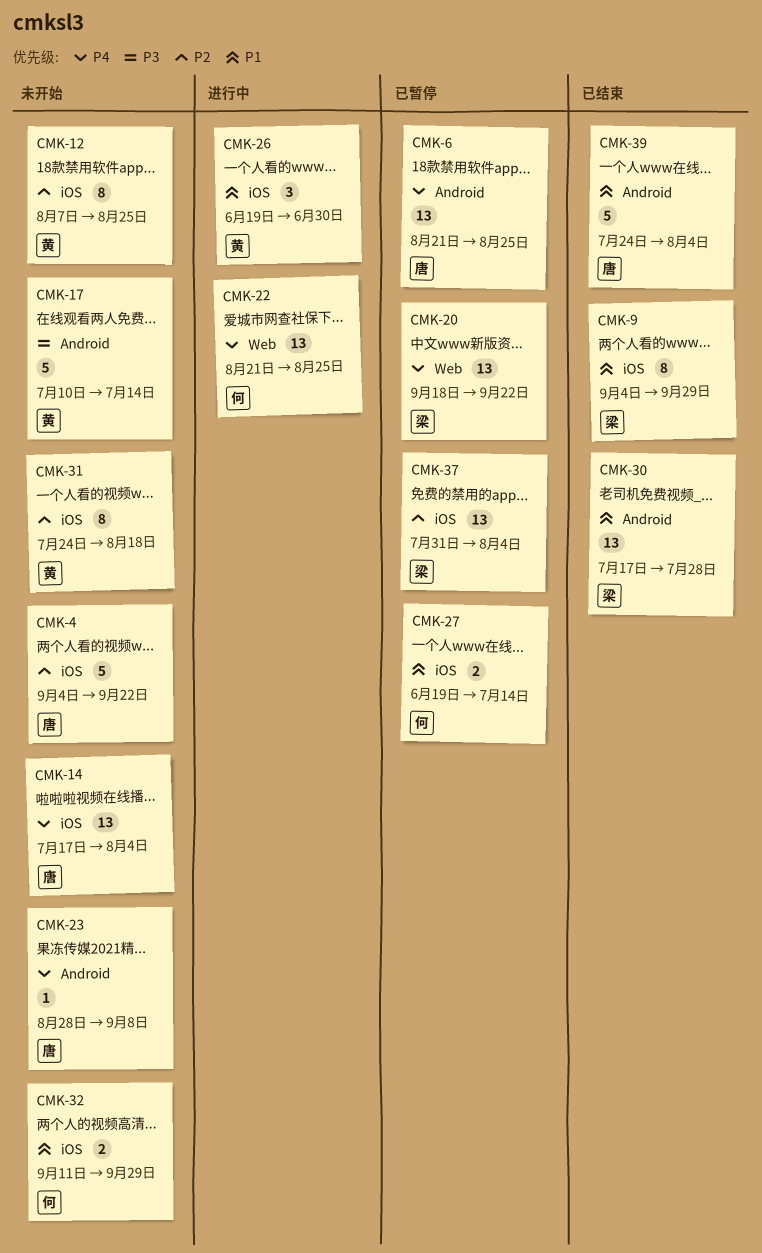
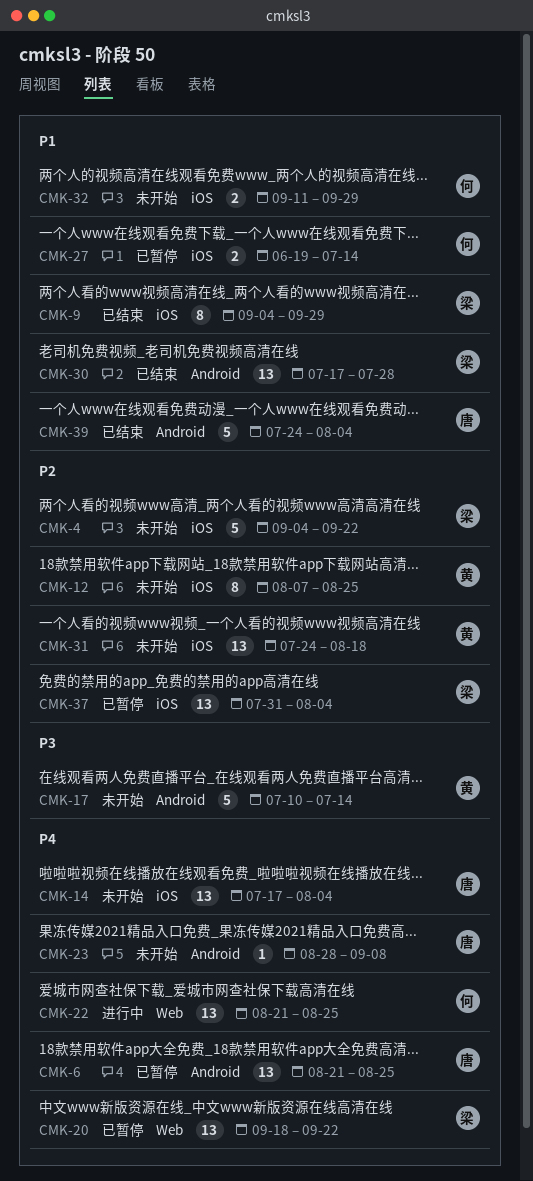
CMK-4, owner: 唐 -> 梁
CMK-26: present -> none
CMK-31, estimate: 8 -> 13

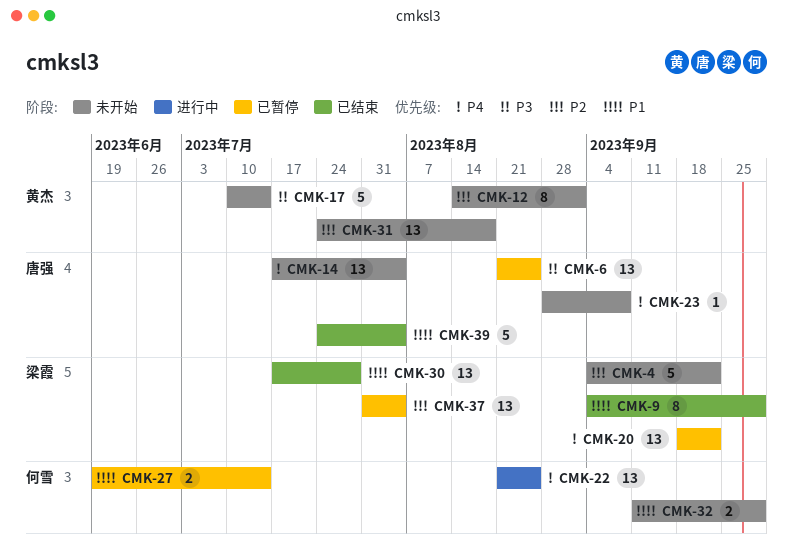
CMK-6, priority: P4 -> P3
CMK-12, start: Aug 7 -> Aug 14
CMK-12, due: Aug 25 -> Sep 1

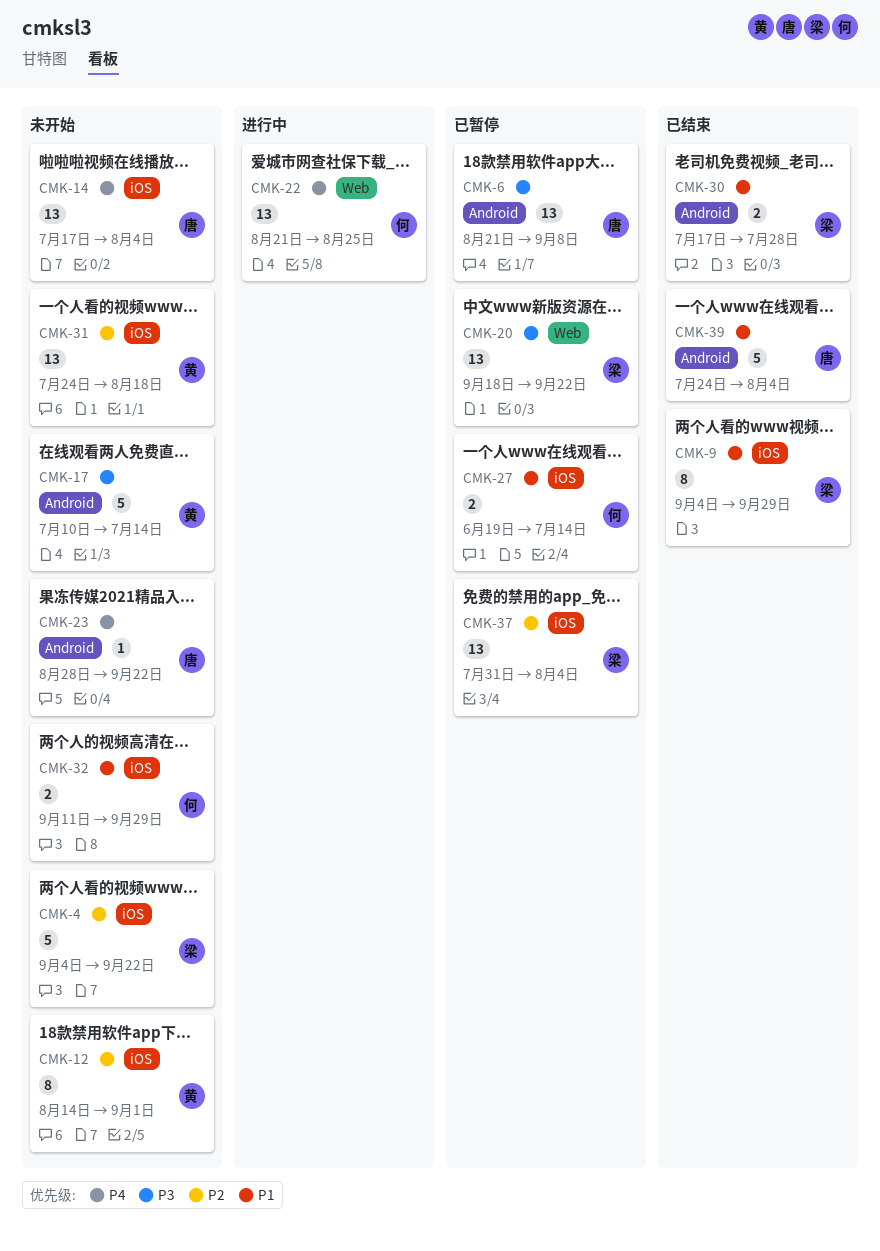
CMK-6, due: Aug 25 -> Sep 8
CMK-20, priority: P4 -> P3
CMK-23, due: Sep 8 -> Sep 22
CMK-30, estimate: 13 -> 2

